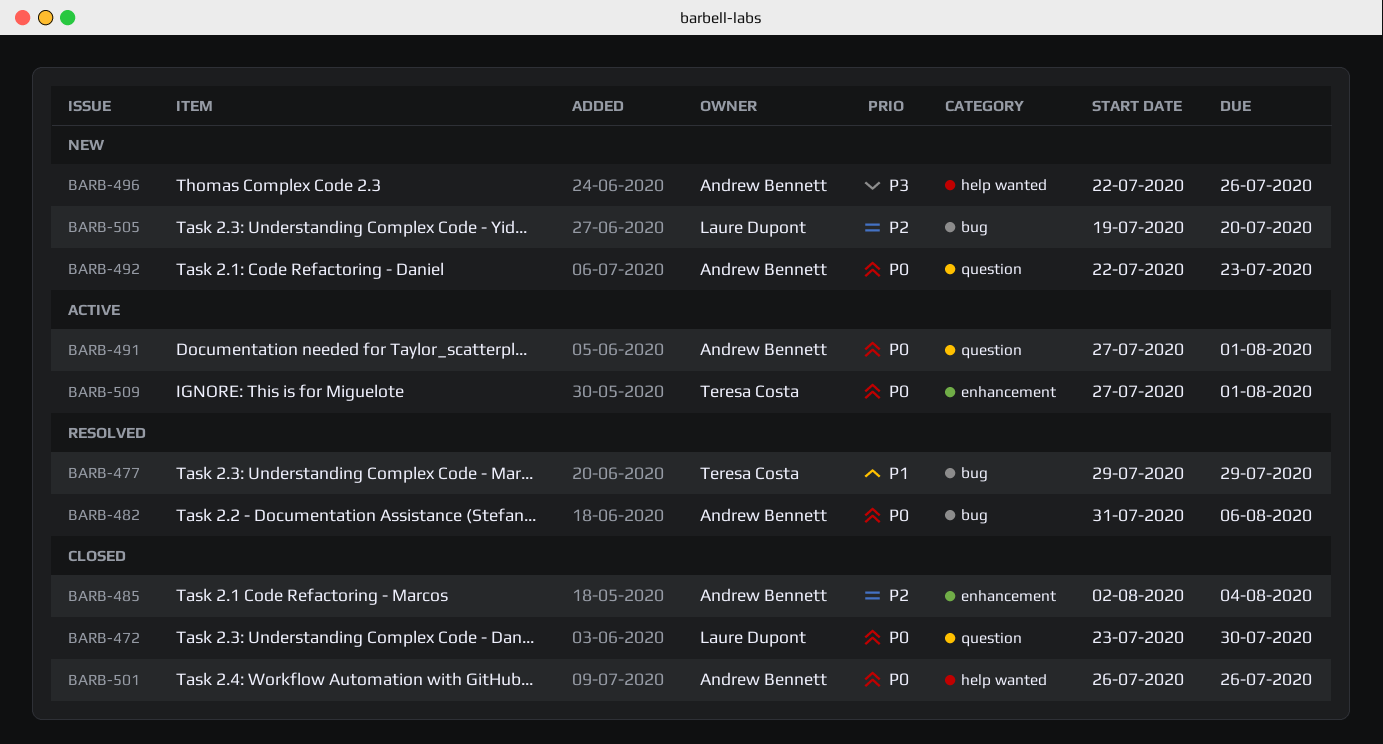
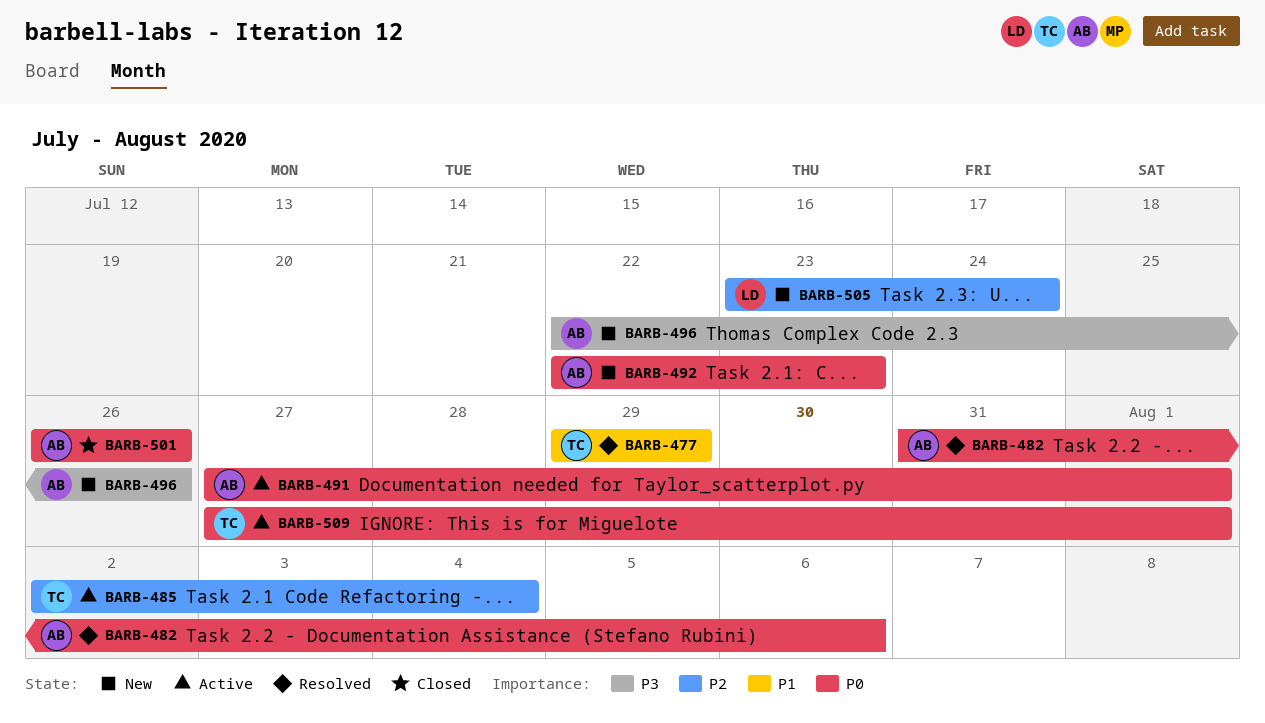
BARB-472: present -> none
BARB-485, status: Closed -> Active
BARB-485, owner: Andrew Bennett -> Teresa Costa
BARB-505, start: Jul 19 -> Jul 23
BARB-505, due: Jul 20 -> Jul 24

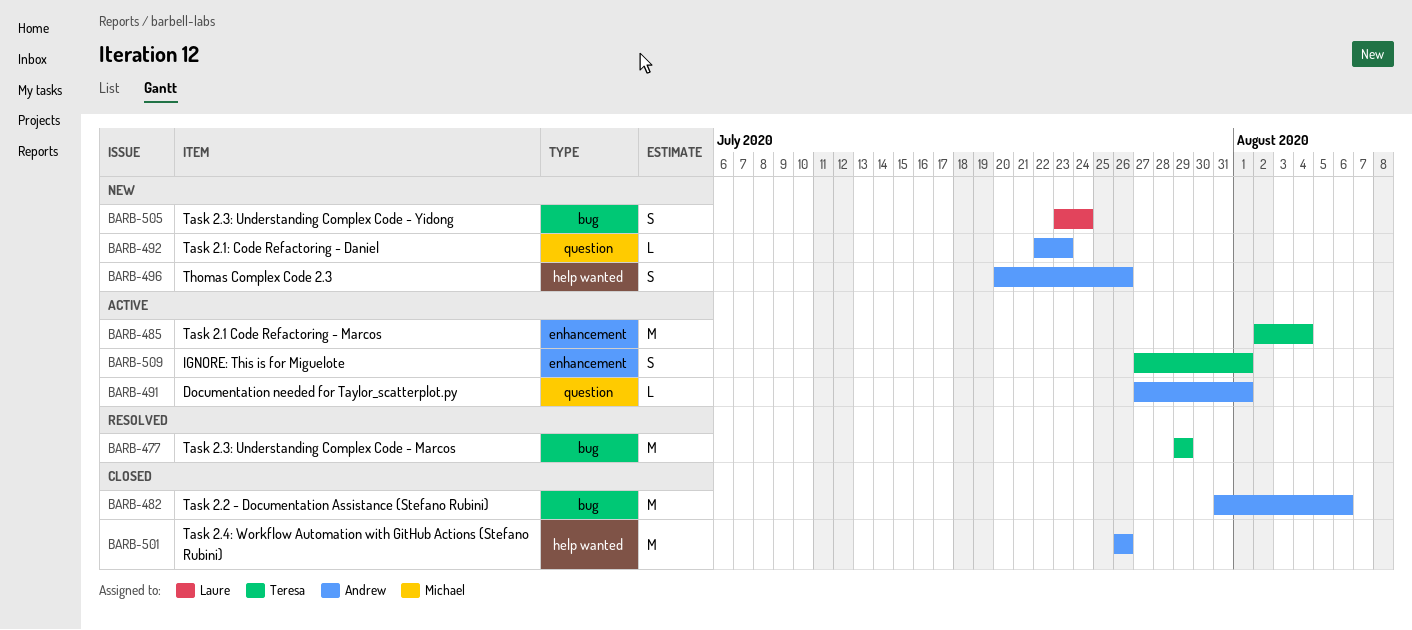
BARB-482, status: Resolved -> Closed
BARB-496, start: Jul 22 -> Jul 20

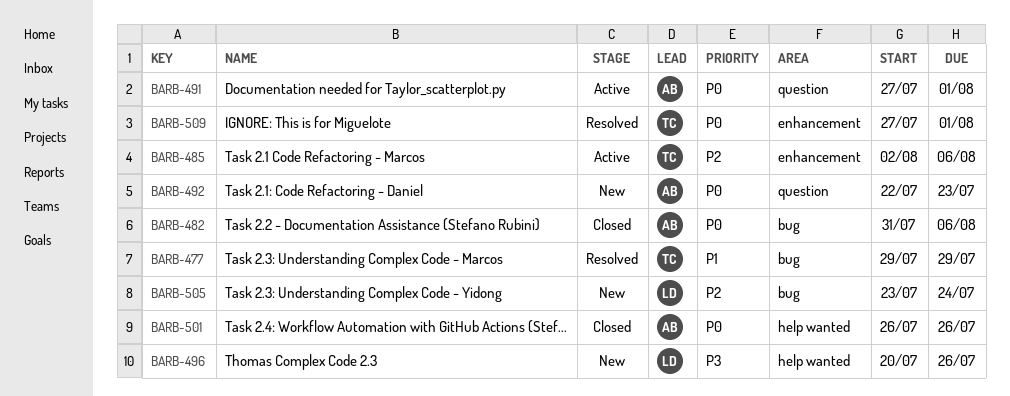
BARB-485, due: Aug 4 -> Aug 6
BARB-496, owner: Andrew -> Laure
BARB-509, status: Active -> Resolved

